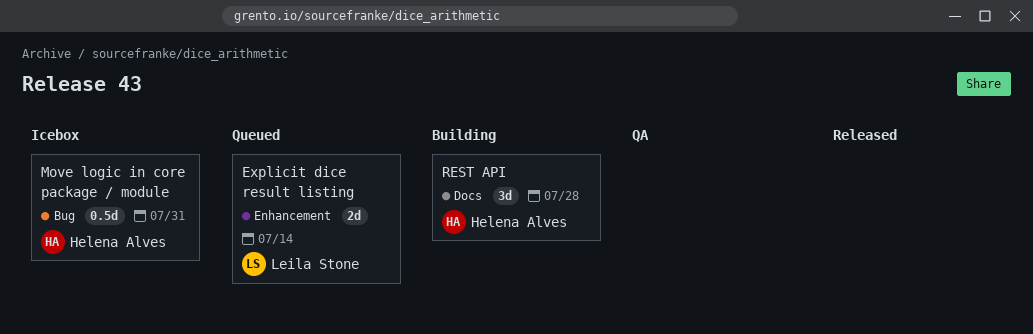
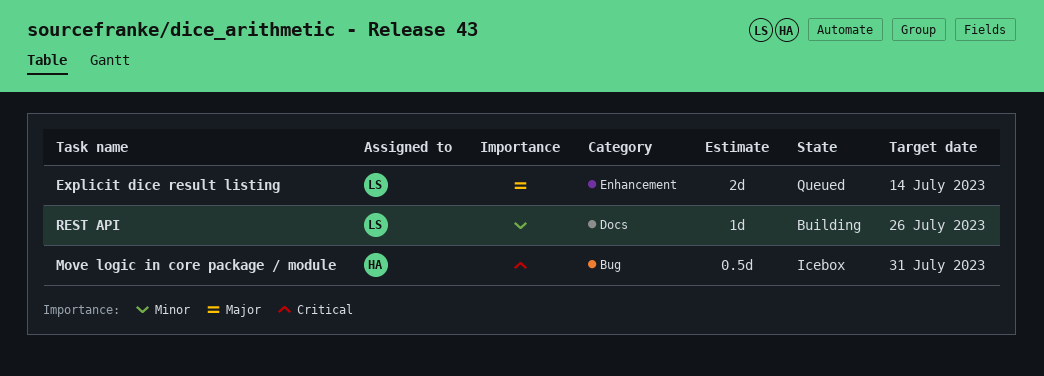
REST API, owner: Helena Alves -> Leila Stone
REST API, estimate: 3d -> 1d
REST API, due: Jul 28 -> Jul 26

